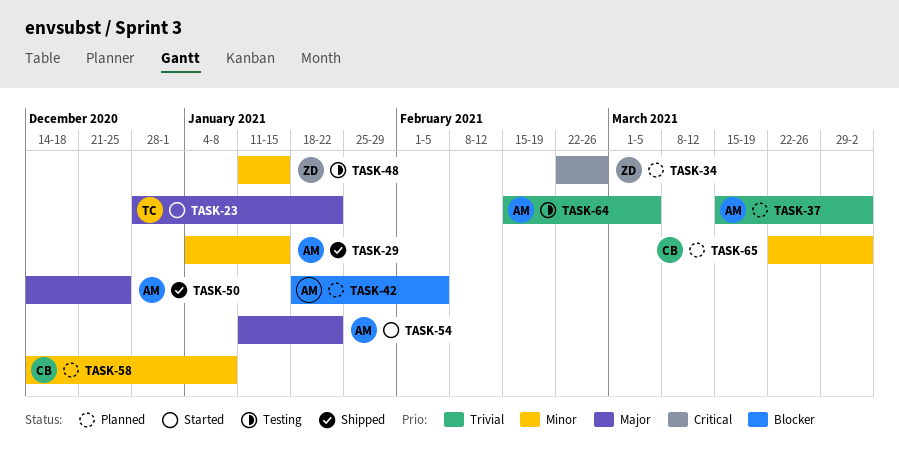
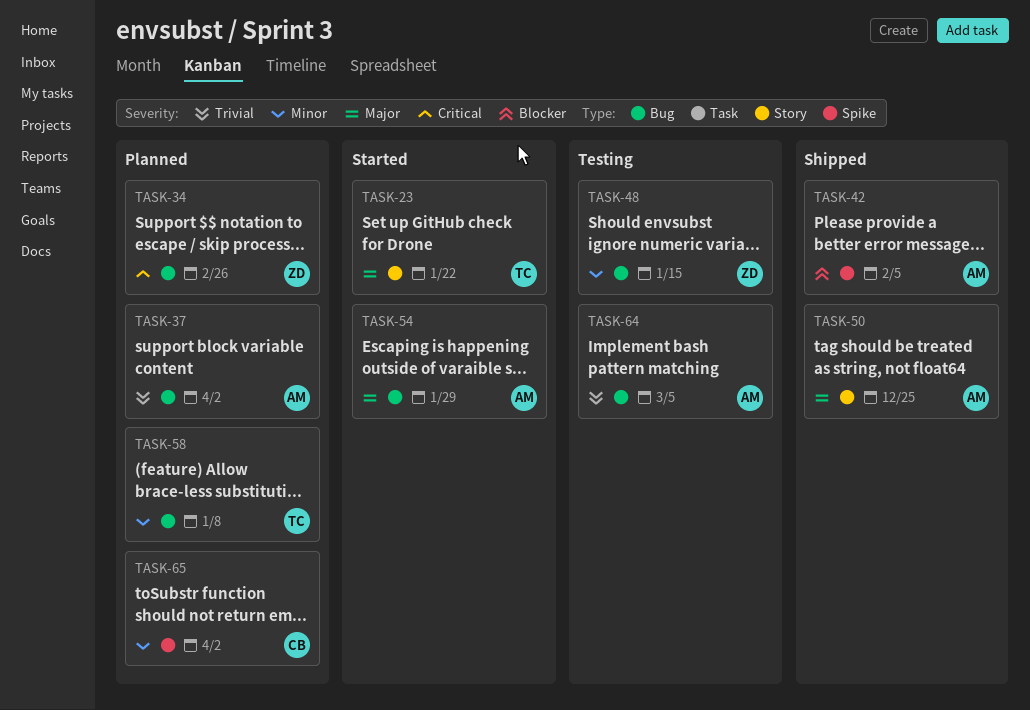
TASK-29: present -> none
TASK-42, status: Planned -> Shipped
TASK-54, due: Jan 22 -> Jan 29
TASK-58, owner: CB -> TC

